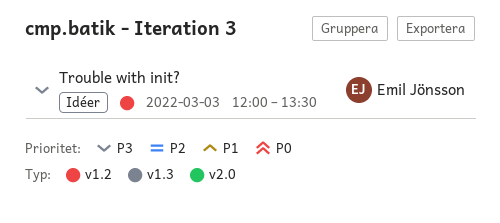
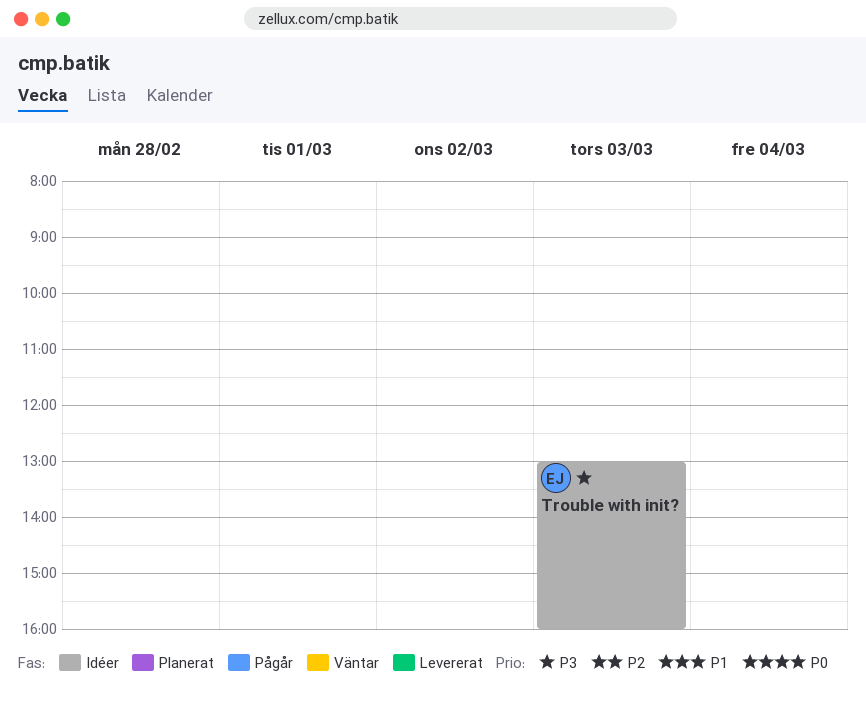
Trouble with init?, begins: 12:00 -> 13:00
Trouble with init?, ends: 13:30 -> 16:00

